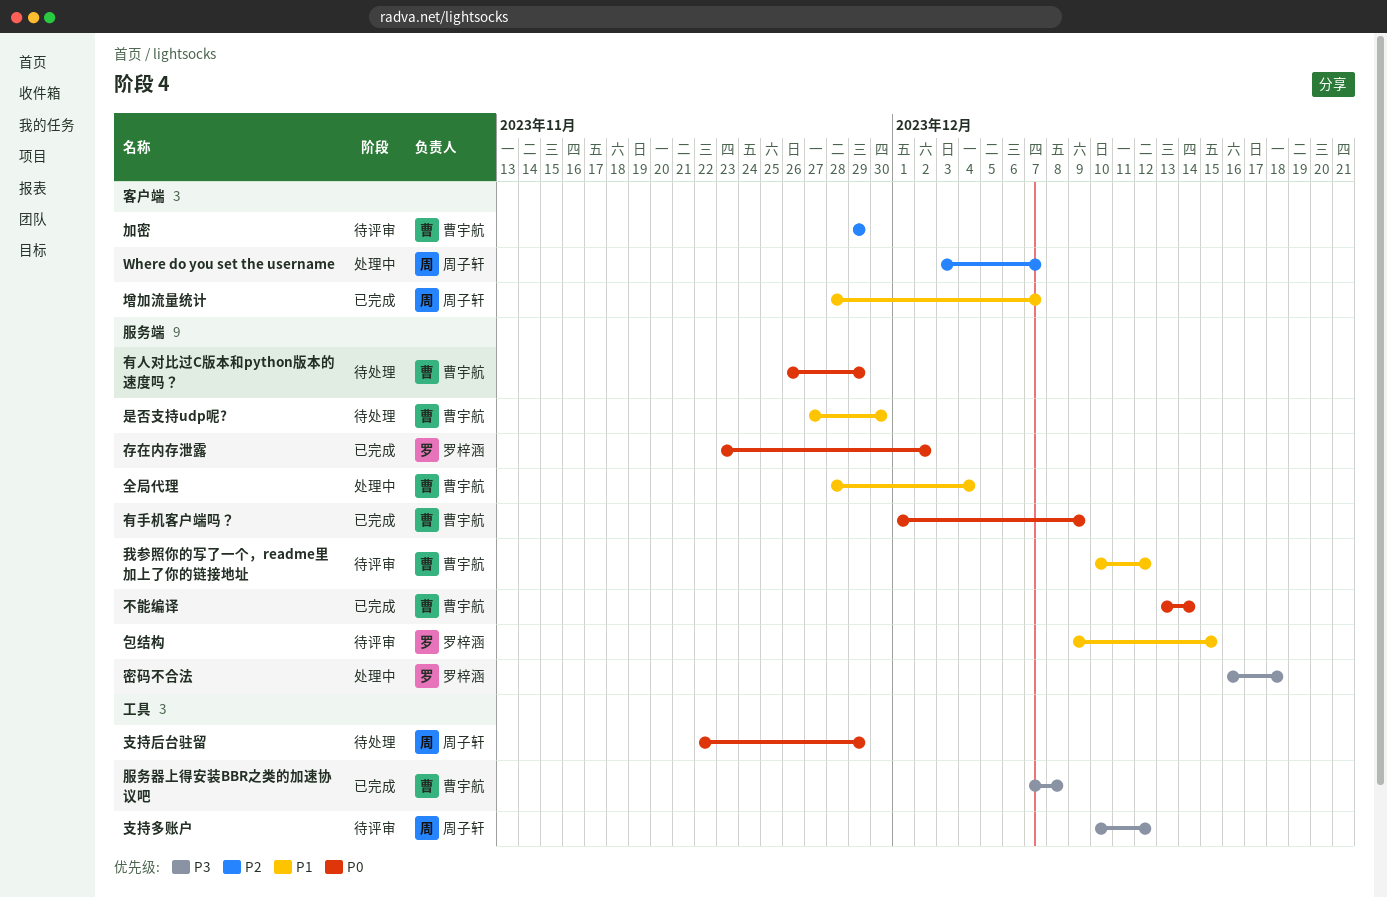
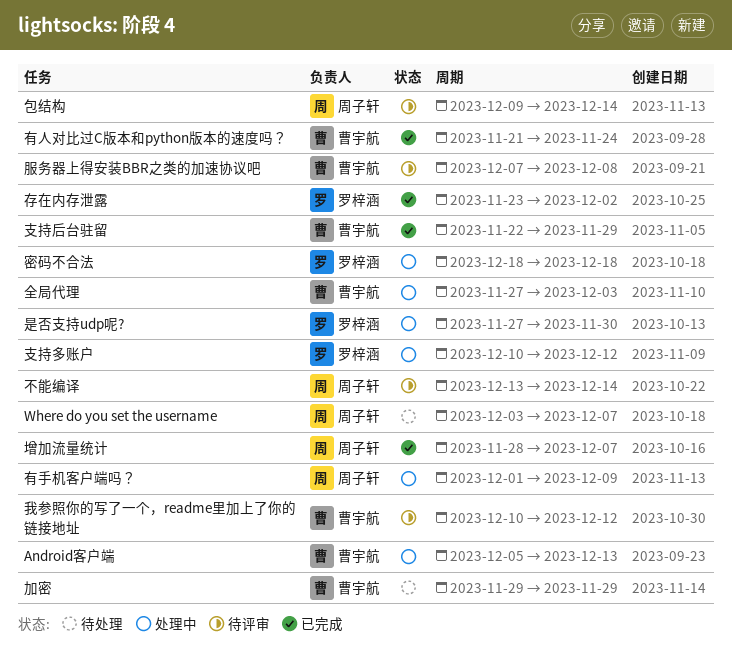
Android客户端: none -> present
Where do you set the username, status: 处理中 -> 待处理
不能编译, status: 已完成 -> 待评审
不能编译, owner: 曹宇航 -> 周子轩
全局代理, start: Nov 28 -> Nov 27
全局代理, due: Dec 4 -> Dec 3
加密, status: 待评审 -> 待处理
包结构, owner: 罗梓涵 -> 周子轩
包结构, due: Dec 15 -> Dec 14
密码不合法, start: Dec 16 -> Dec 18
支持后台驻留, status: 待处理 -> 已完成
支持后台驻留, owner: 周子轩 -> 曹宇航
支持多账户, status: 待评审 -> 处理中
支持多账户, owner: 周子轩 -> 罗梓涵
是否支持udp呢?, status: 待处理 -> 处理中
是否支持udp呢?, owner: 曹宇航 -> 罗梓涵
有人对比过C版本和python版本的速度吗？, status: 待处理 -> 已完成
有人对比过C版本和python版本的速度吗？, start: Nov 26 -> Nov 21
有人对比过C版本和python版本的速度吗？, due: Nov 29 -> Nov 24
有手机客户端吗？, status: 已完成 -> 处理中
有手机客户端吗？, owner: 曹宇航 -> 周子轩
服务器上得安装BBR之类的加速协议吧, status: 已完成 -> 待评审

